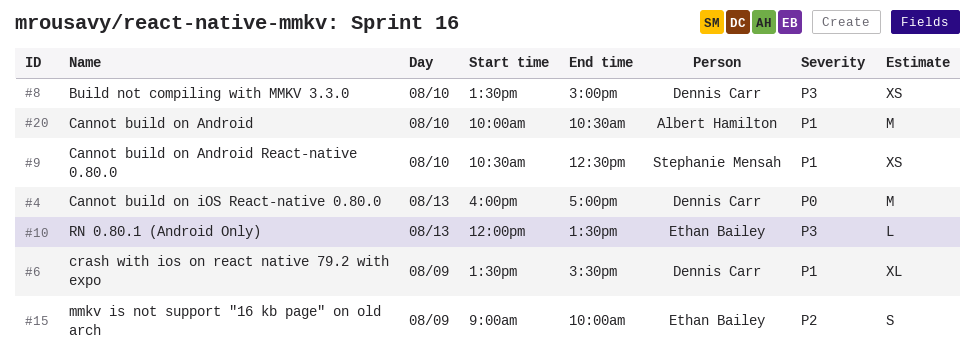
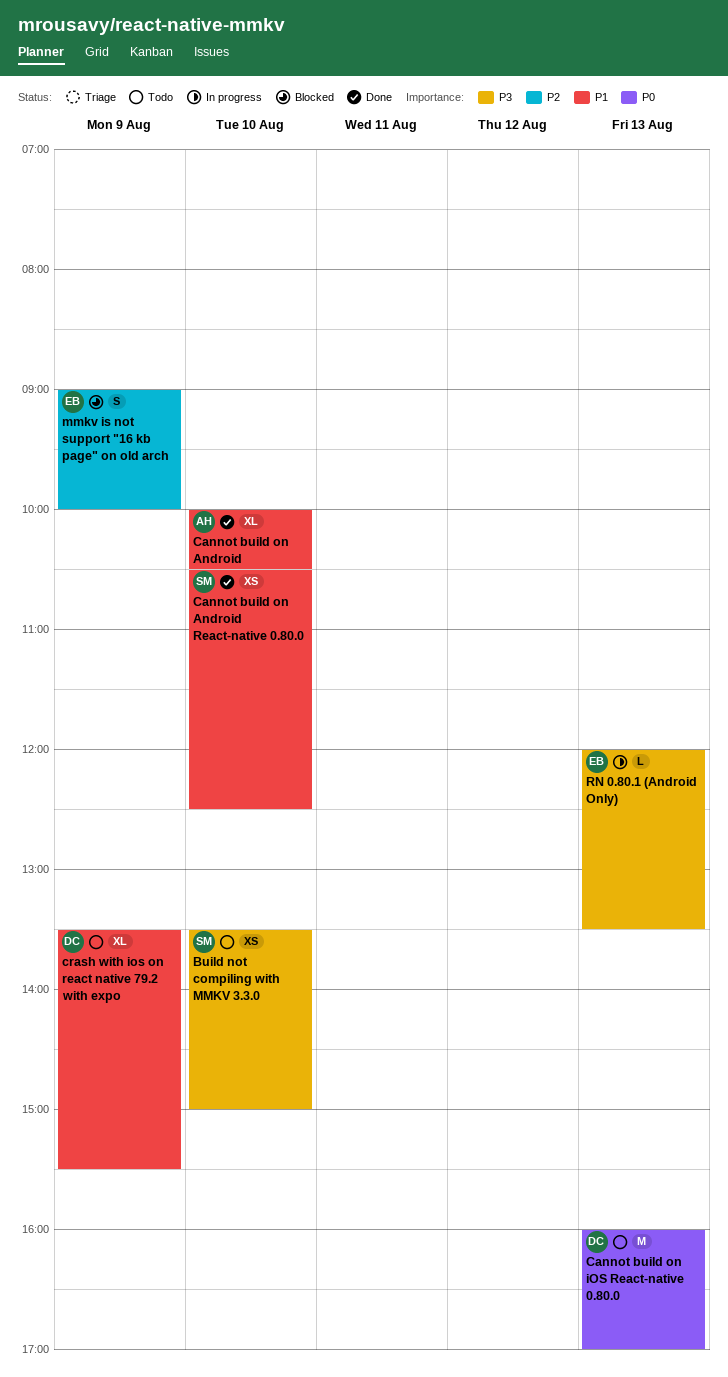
Build not compiling with MMKV 3.3.0, owner: Dennis Carr -> Stephanie Mensah
Cannot build on Android, estimate: M -> XL

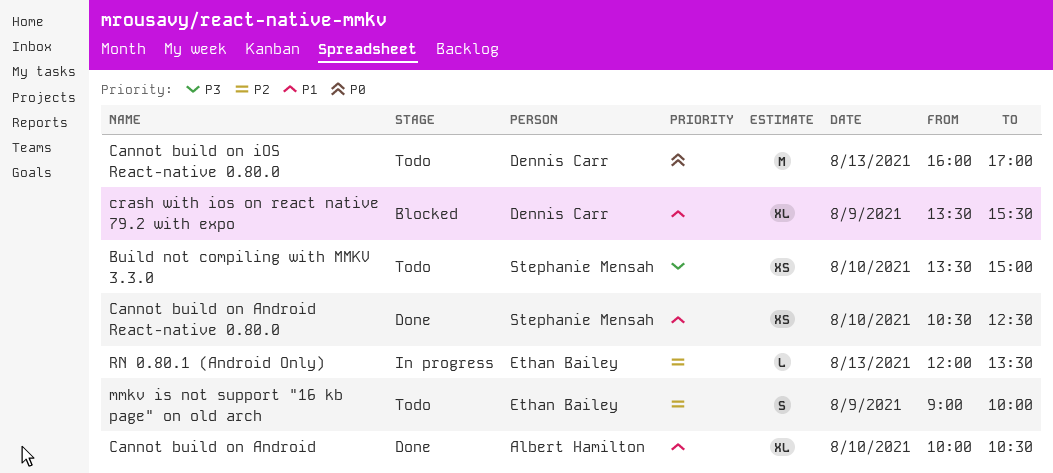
crash with ios on react native 79.2 with expo, status: Todo -> Blocked
mmkv is not support "16 kb page" on old arch, status: Blocked -> Todo
RN 0.80.1 (Android Only), priority: P3 -> P2

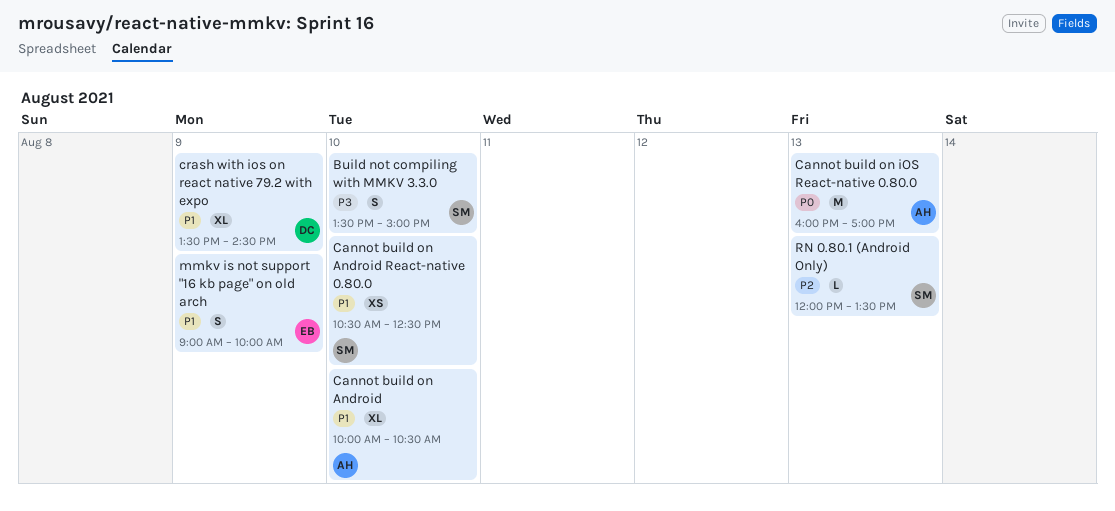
Build not compiling with MMKV 3.3.0, estimate: XS -> S
Cannot build on iOS React-native 0.80.0, owner: Dennis Carr -> Albert Hamilton
crash with ios on react native 79.2 with expo, ends: 15:30 -> 14:30
mmkv is not support "16 kb page" on old arch, priority: P2 -> P1
RN 0.80.1 (Android Only), owner: Ethan Bailey -> Stephanie Mensah

